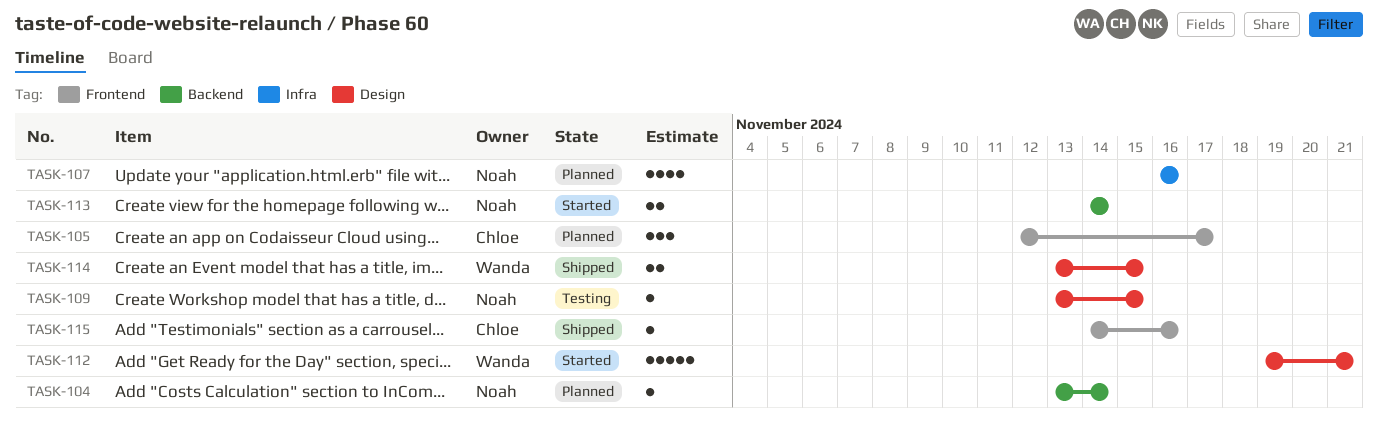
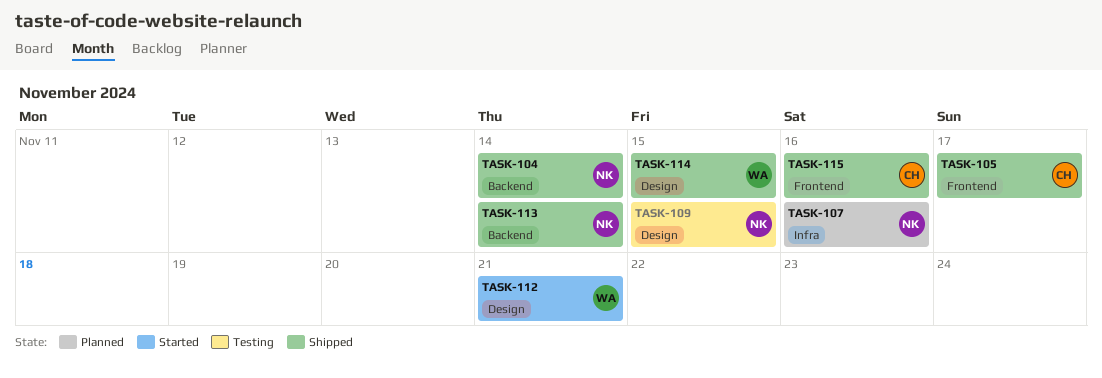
TASK-104, status: Planned -> Shipped
TASK-105, status: Planned -> Shipped
TASK-113, status: Started -> Shipped

